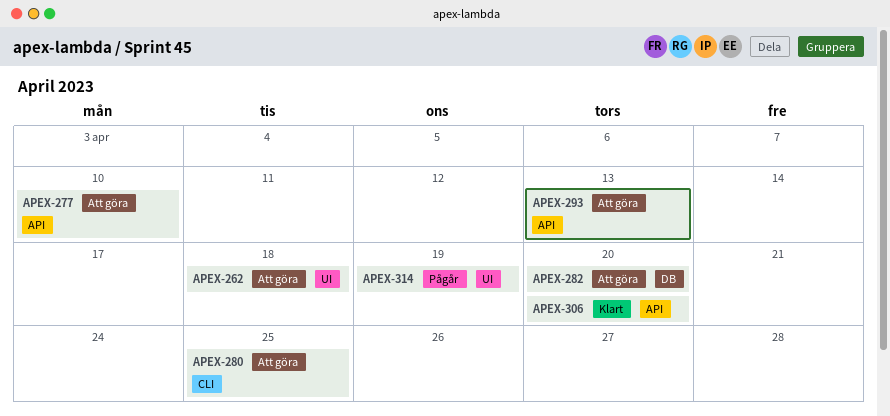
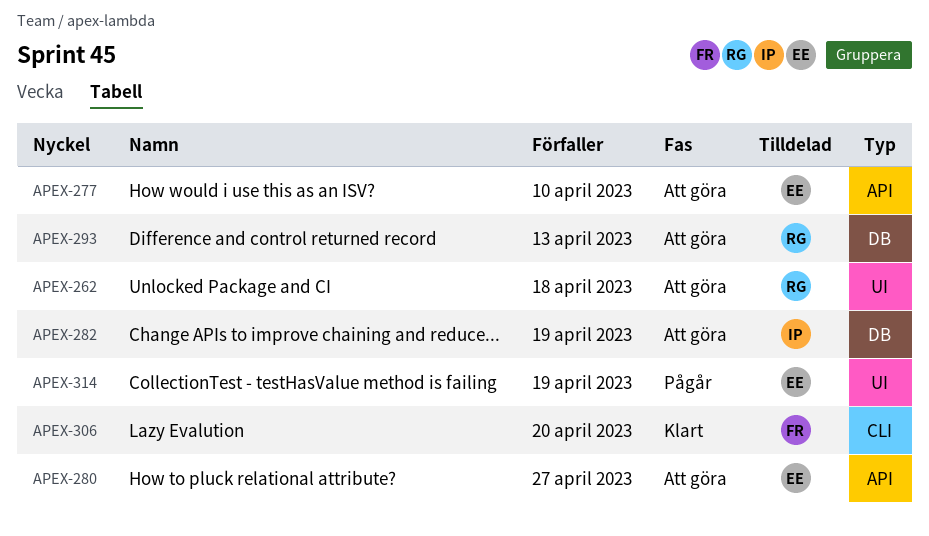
APEX-280, label: CLI -> API
APEX-280, due: Apr 25 -> Apr 27
APEX-282, due: Apr 20 -> Apr 19
APEX-293, label: API -> DB
APEX-306, label: API -> CLI

